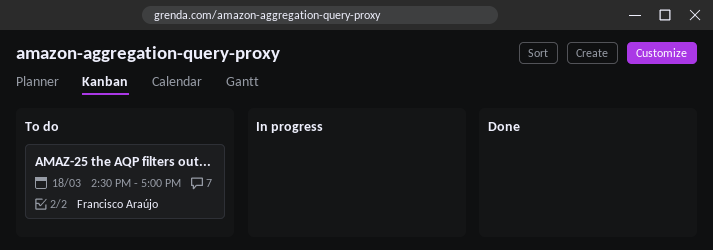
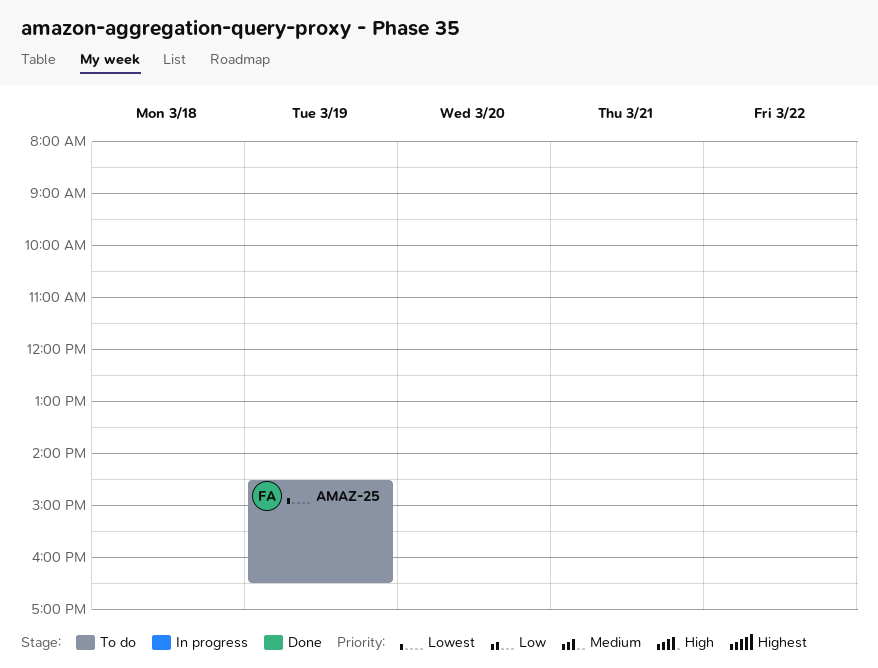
AMAZ-25, day: Mar 18 -> Mar 19
AMAZ-25, ends: 17:00 -> 16:30

